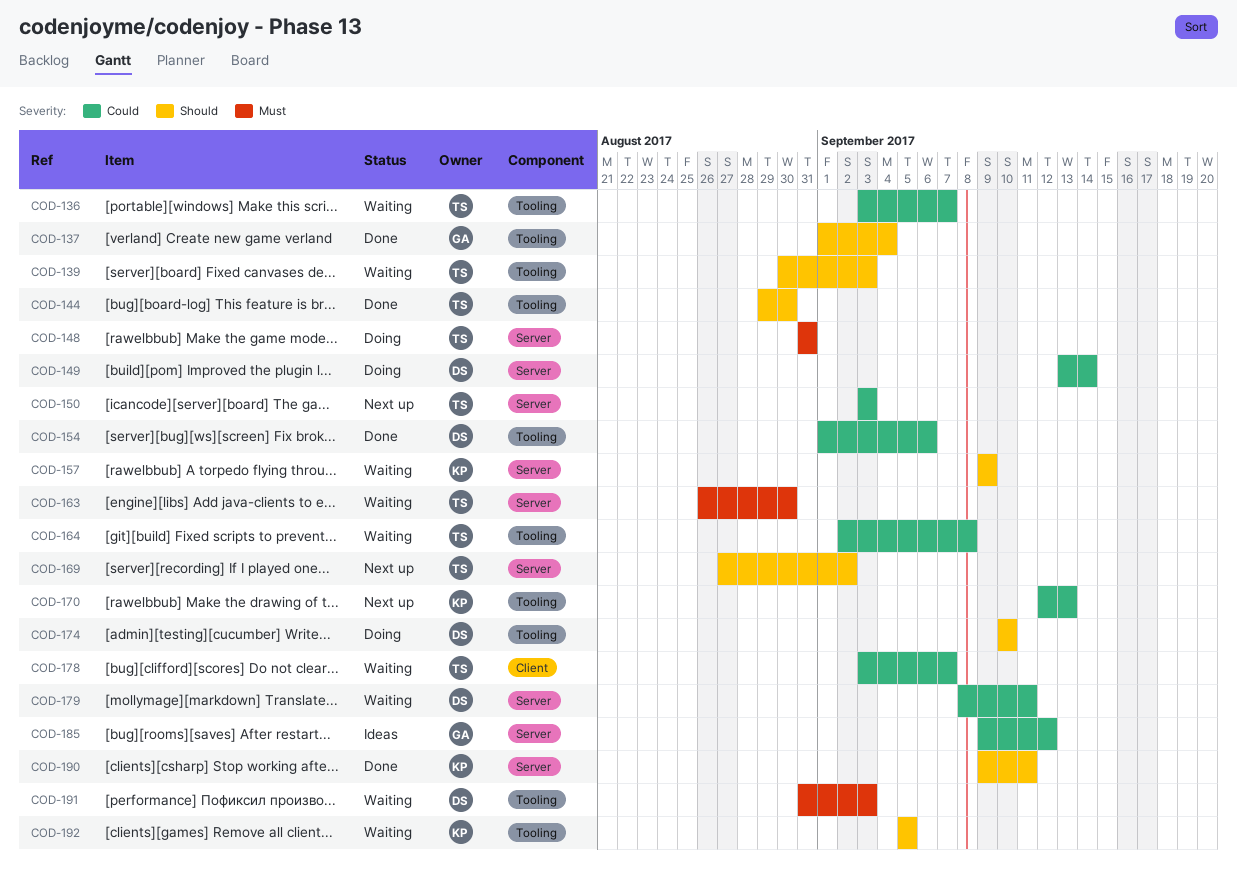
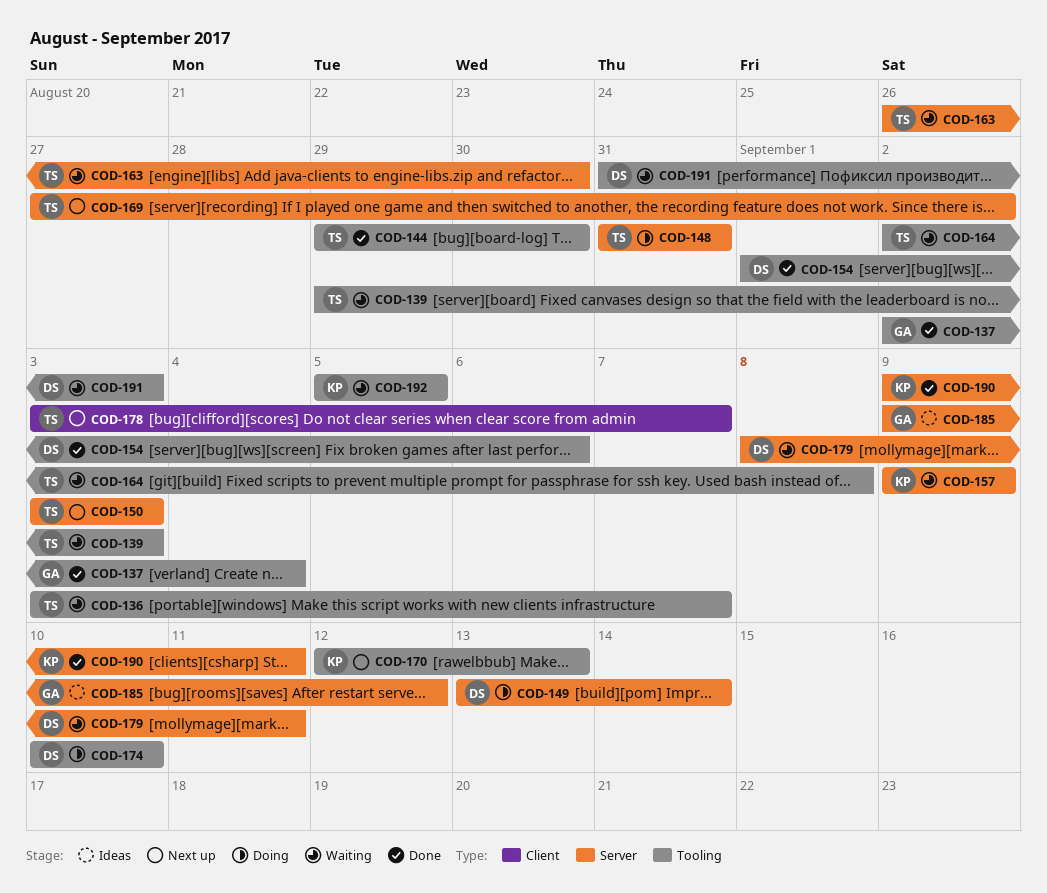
COD-137, start: Sep 1 -> Sep 2
COD-139, start: Aug 30 -> Aug 29
COD-178, status: Waiting -> Next up

